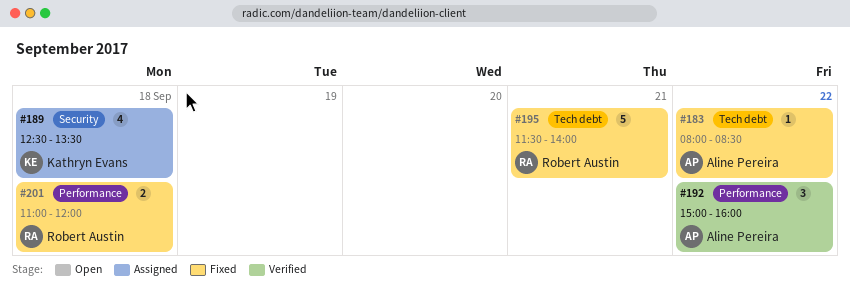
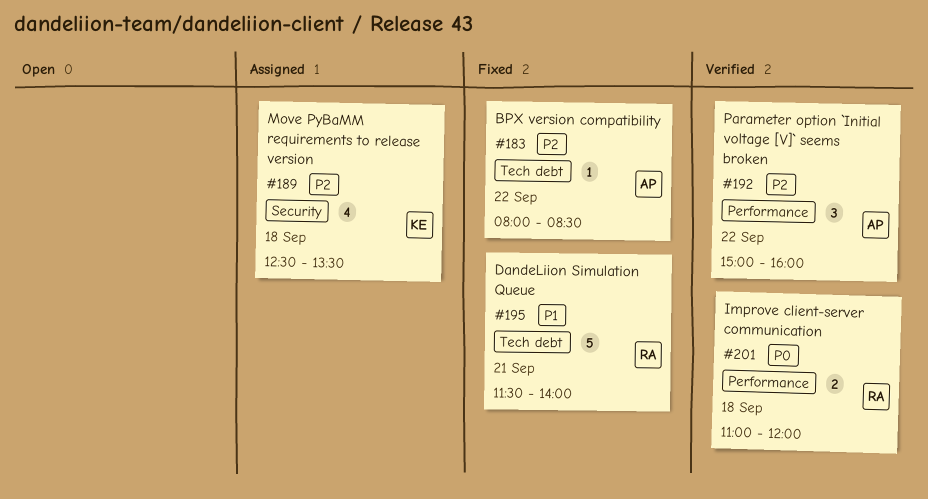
#201, status: Fixed -> Verified

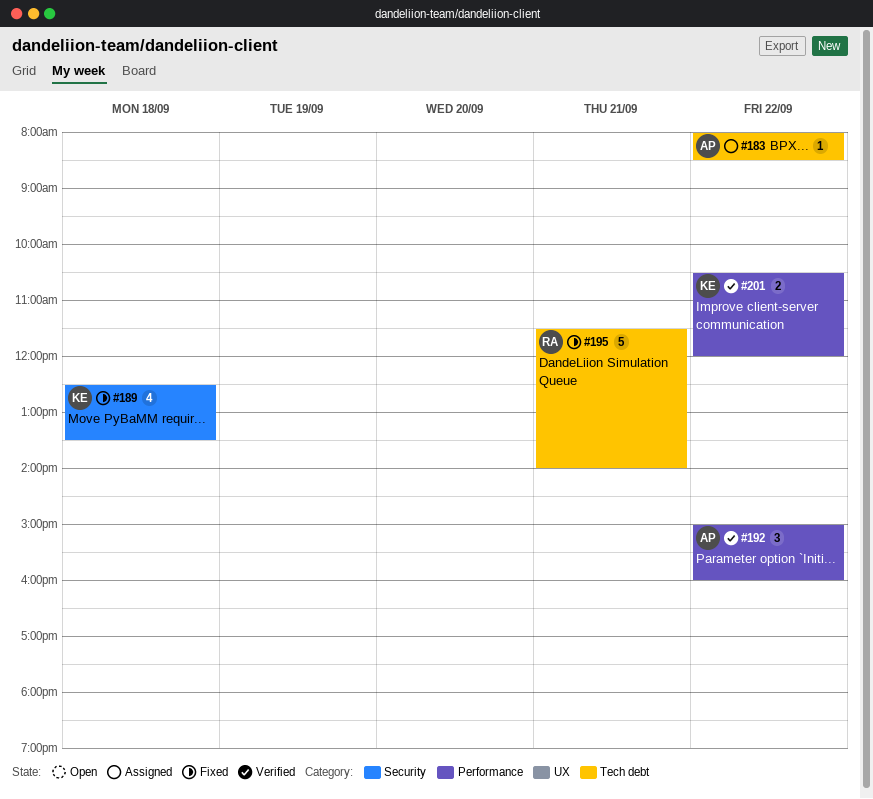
#183, status: Fixed -> Assigned
#189, status: Assigned -> Fixed
#201, owner: RA -> KE
#201, day: Sep 18 -> Sep 22
#201, begins: 11:00 -> 10:30

